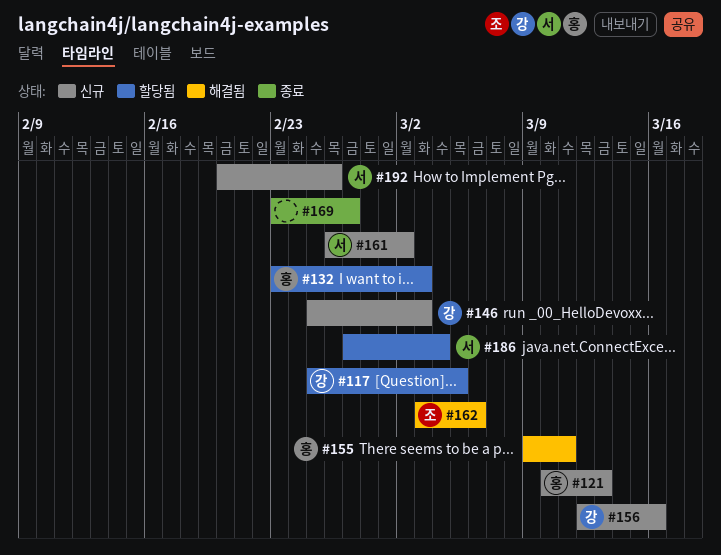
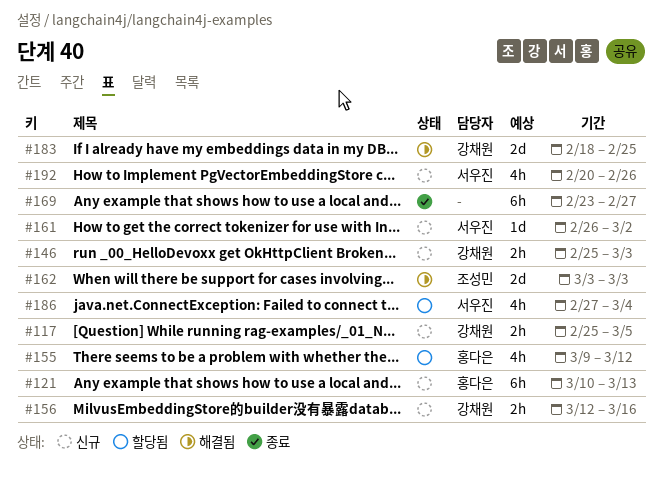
#117, status: 할당됨 -> 신규
#132: present -> none
#155, status: 해결됨 -> 할당됨
#155, due: Mar 11 -> Mar 12
#162, due: Mar 6 -> Mar 3
#183: none -> present

